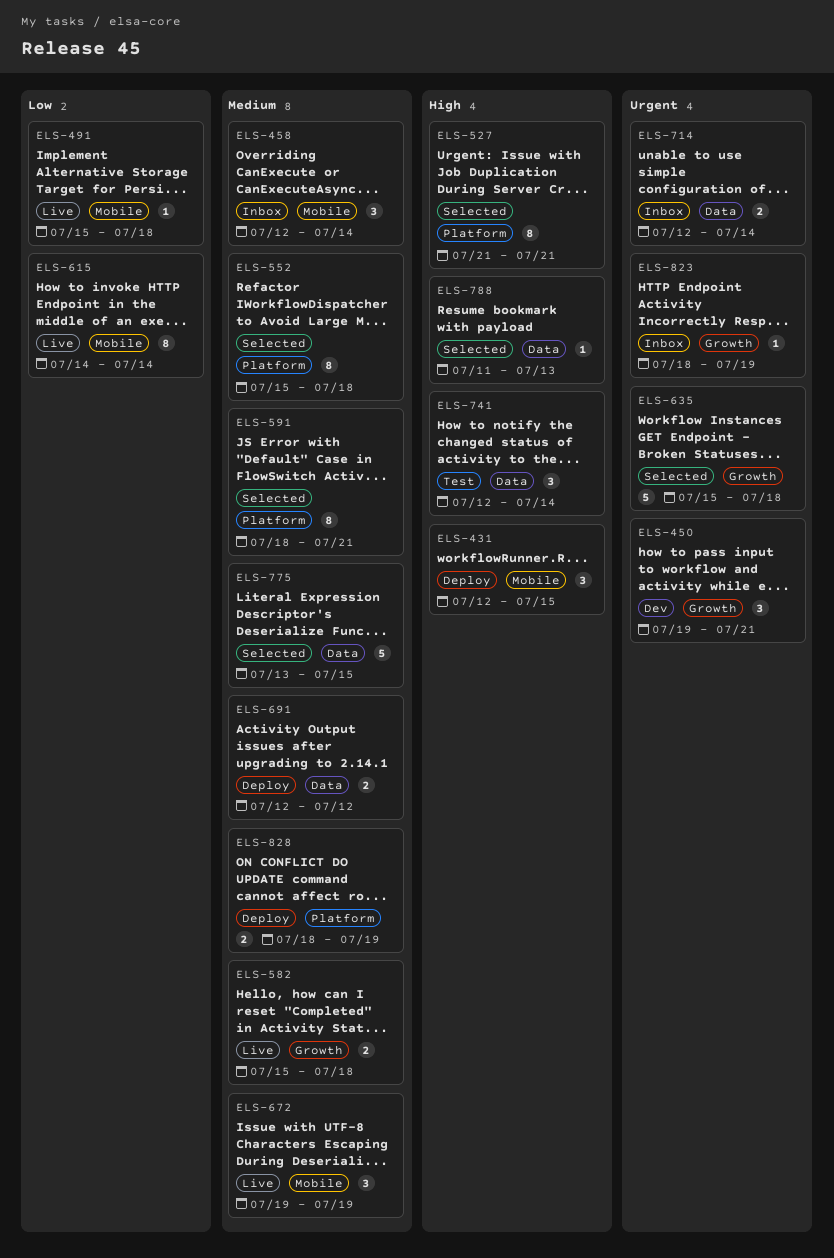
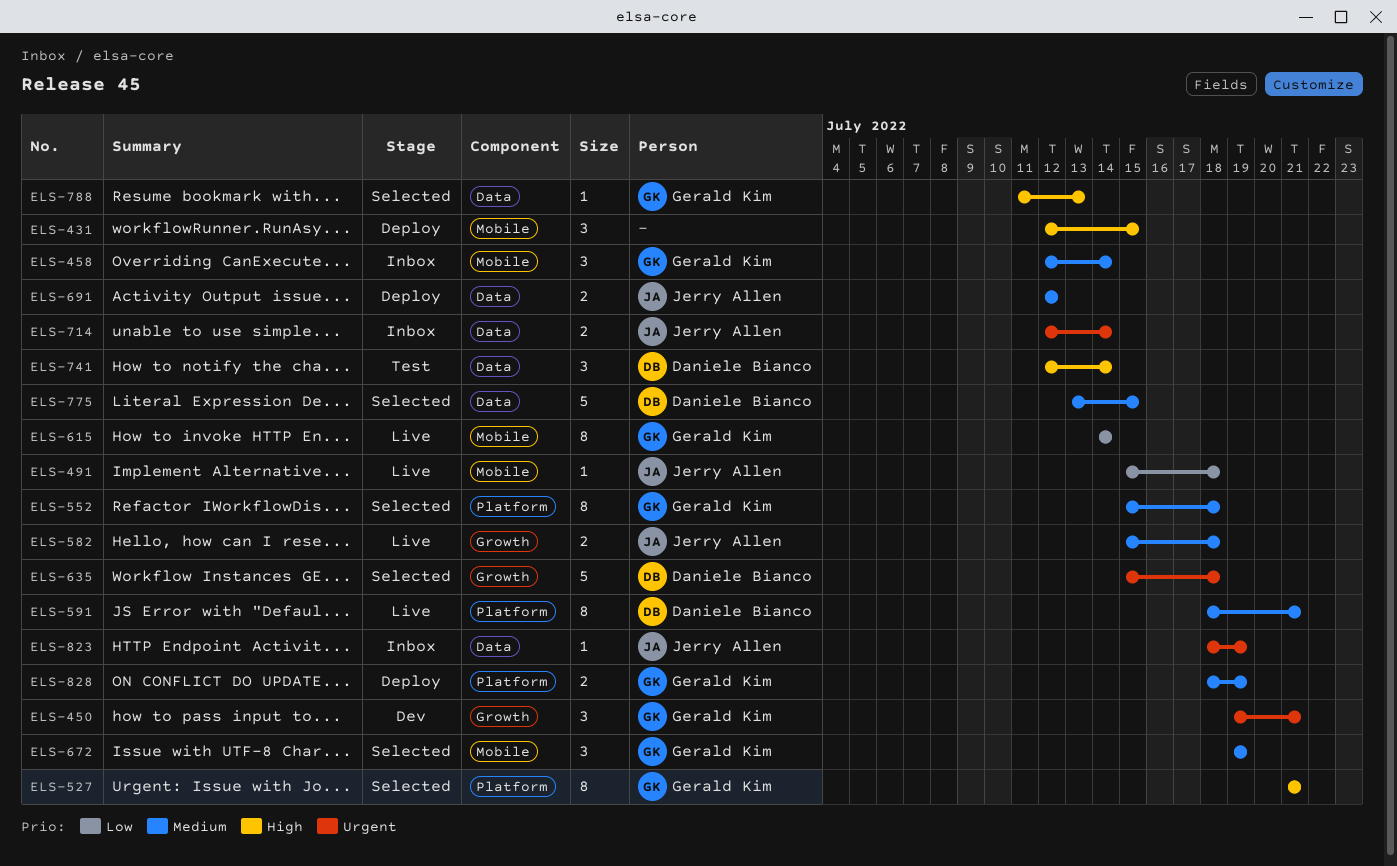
ELS-591, status: Selected -> Live
ELS-672, status: Live -> Selected
ELS-823, label: Growth -> Data

